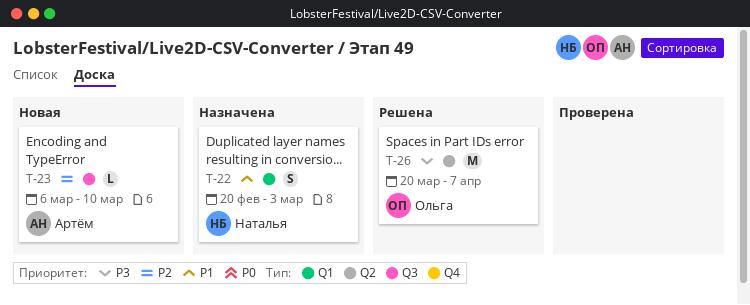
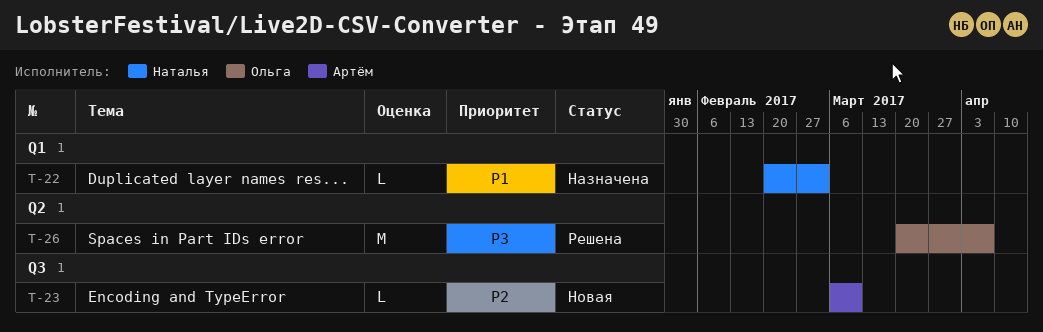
T-22, estimate: S -> L

